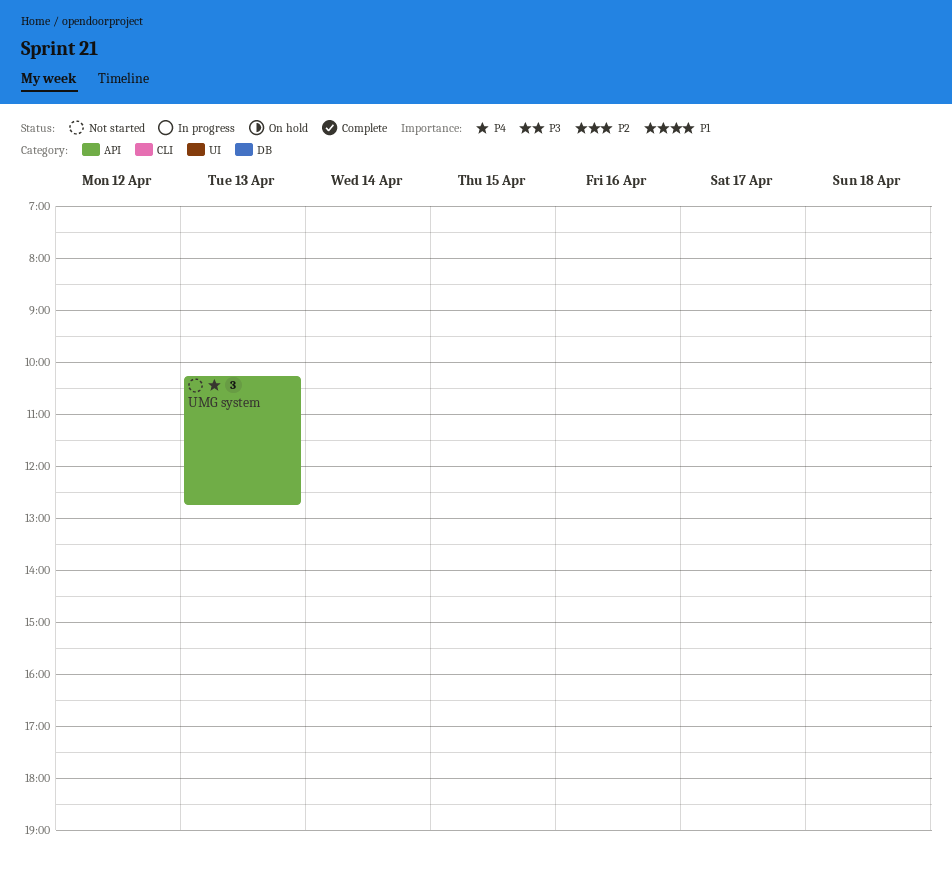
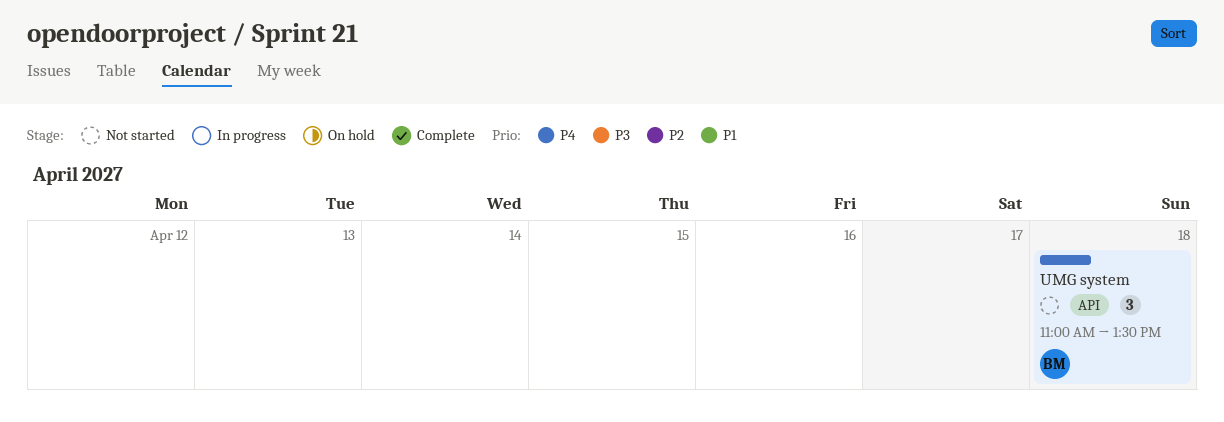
UMG system, day: Apr 13 -> Apr 18
UMG system, begins: 10:15 -> 11:00
UMG system, ends: 12:45 -> 13:30

